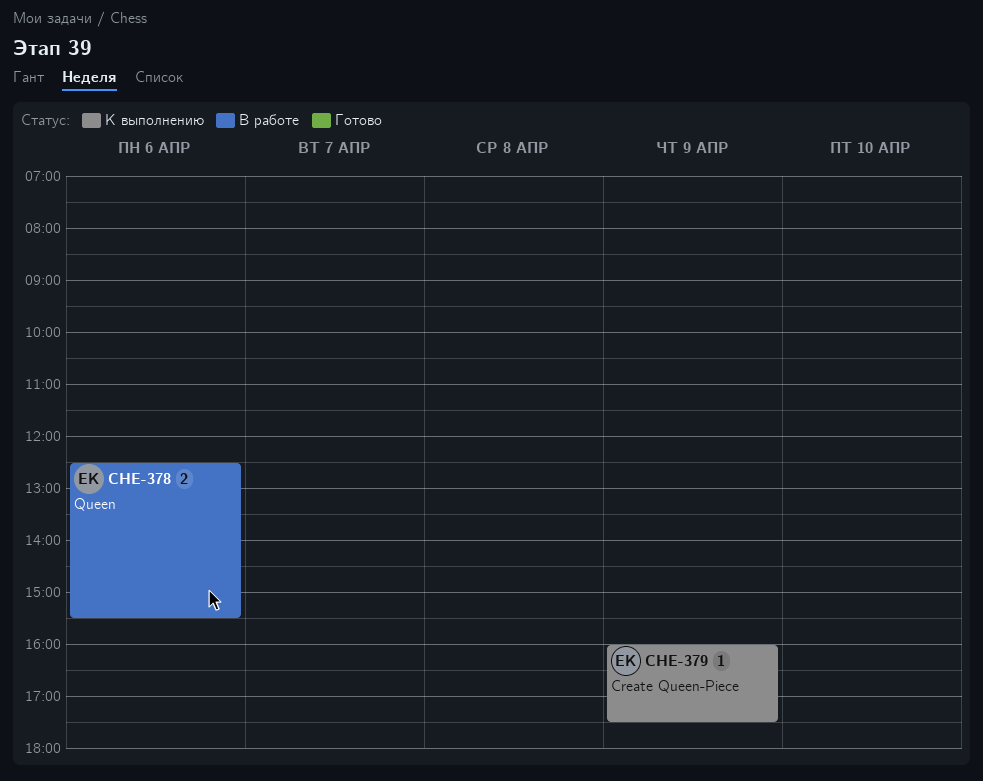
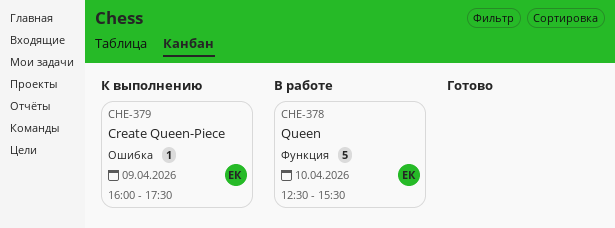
CHE-378, estimate: 2 -> 5
CHE-378, day: Apr 6 -> Apr 10

